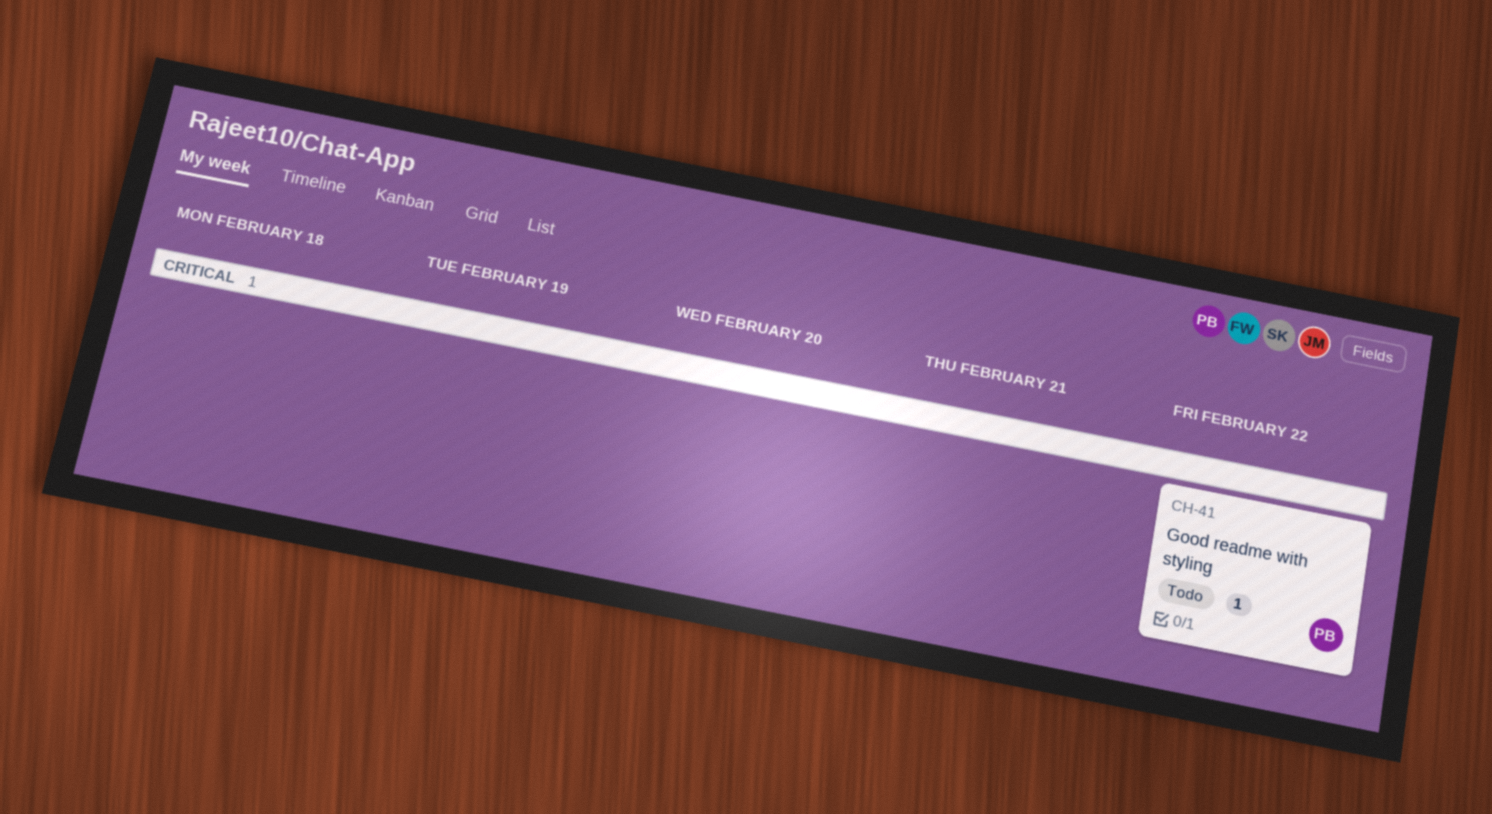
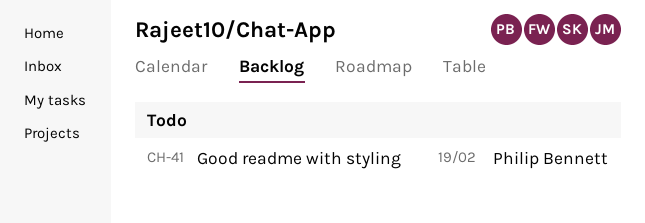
CH-41, due: Feb 22 -> Feb 19

